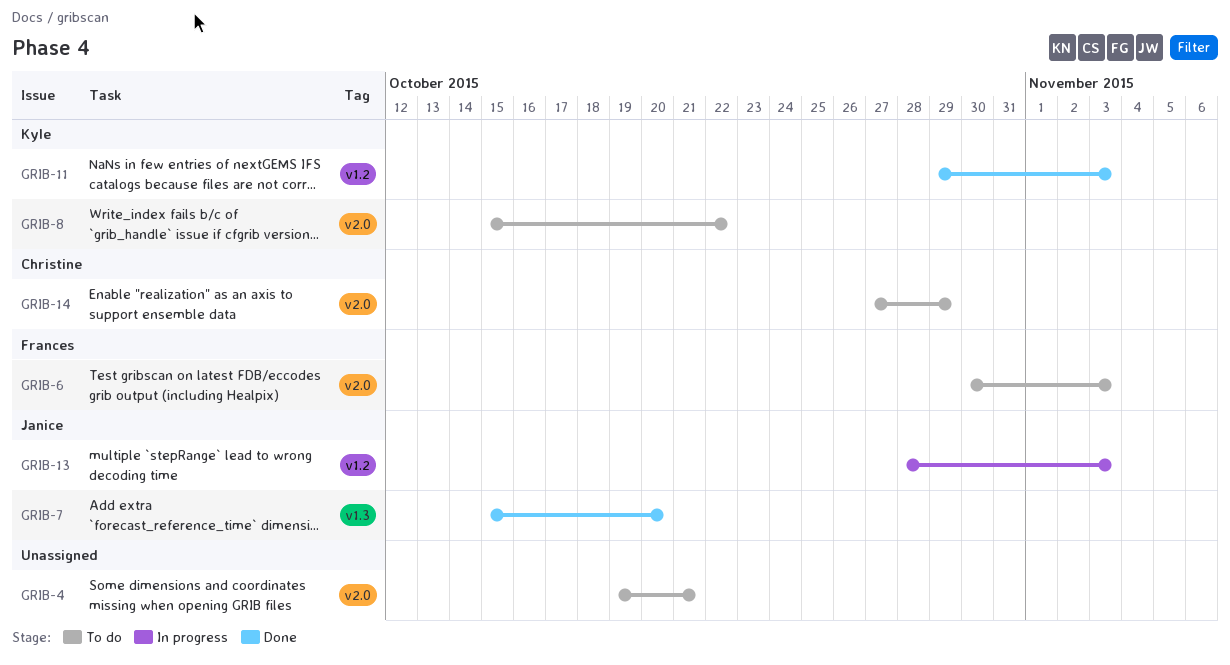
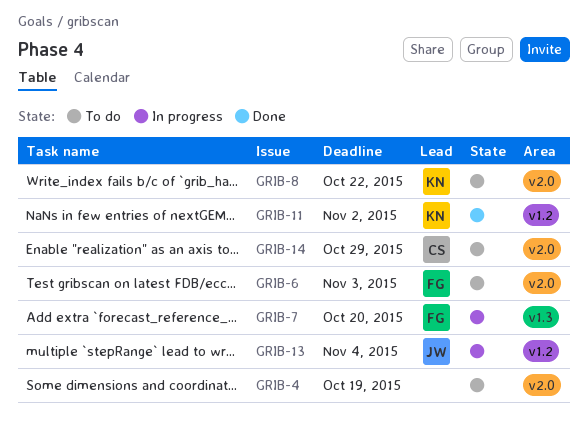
GRIB-4, due: Oct 21 -> Oct 19
GRIB-7, status: Done -> In progress
GRIB-7, owner: Janice -> Frances
GRIB-11, due: Nov 3 -> Nov 2
GRIB-13, due: Nov 3 -> Nov 4

